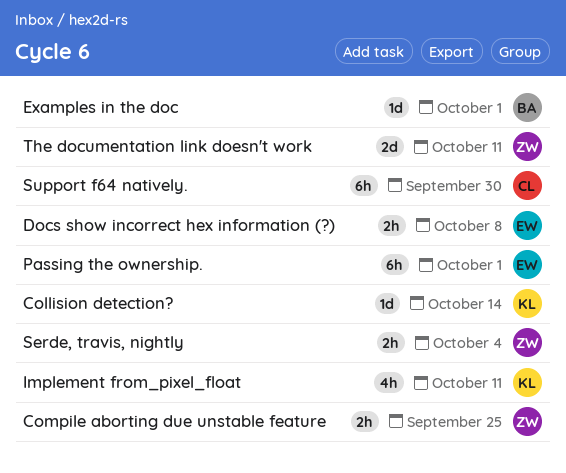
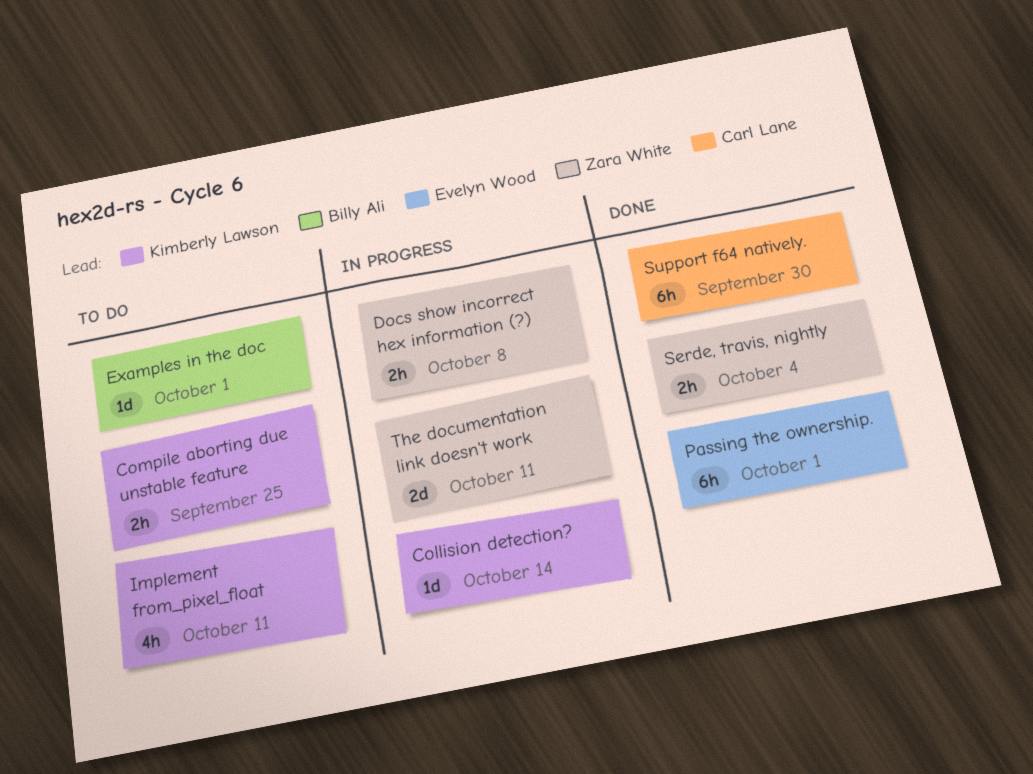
Compile aborting due unstable feature, owner: Zara White -> Kimberly Lawson
Docs show incorrect hex information (?), owner: Evelyn Wood -> Zara White

